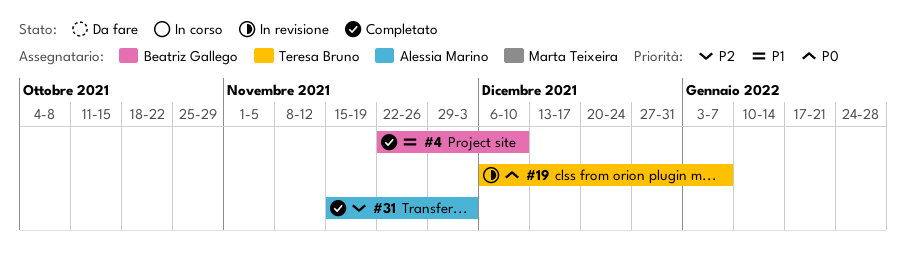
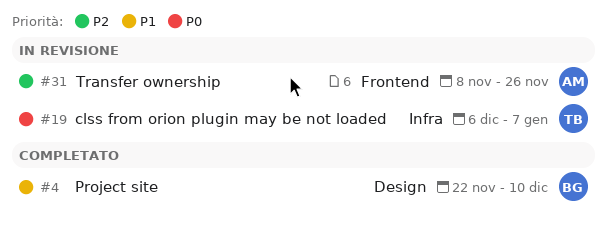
#31, status: Completato -> In revisione
#31, start: Nov 15 -> Nov 8
#31, due: Dec 3 -> Nov 26

